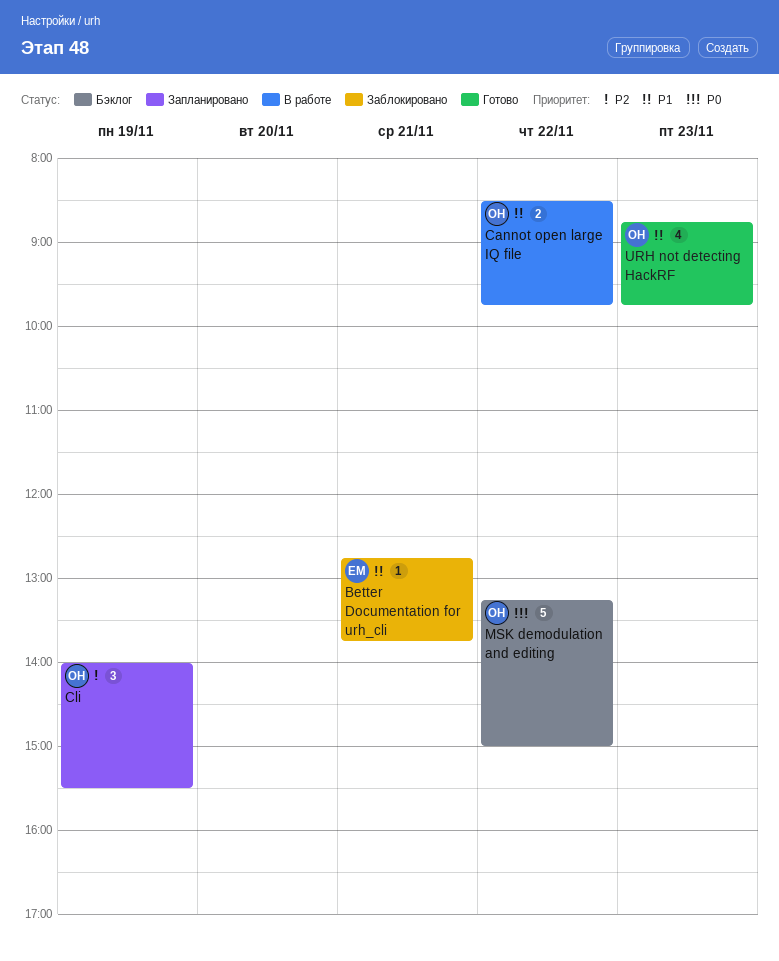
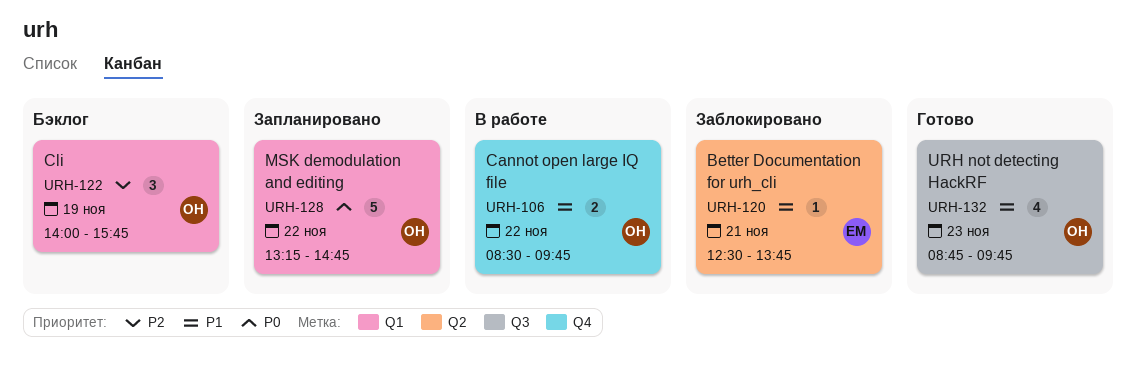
Better Documentation for urh_cli, begins: 12:45 -> 12:30
Cli, status: Запланировано -> Бэклог
Cli, ends: 15:30 -> 15:45
MSK demodulation and editing, status: Бэклог -> Запланировано
MSK demodulation and editing, ends: 15:00 -> 14:45

